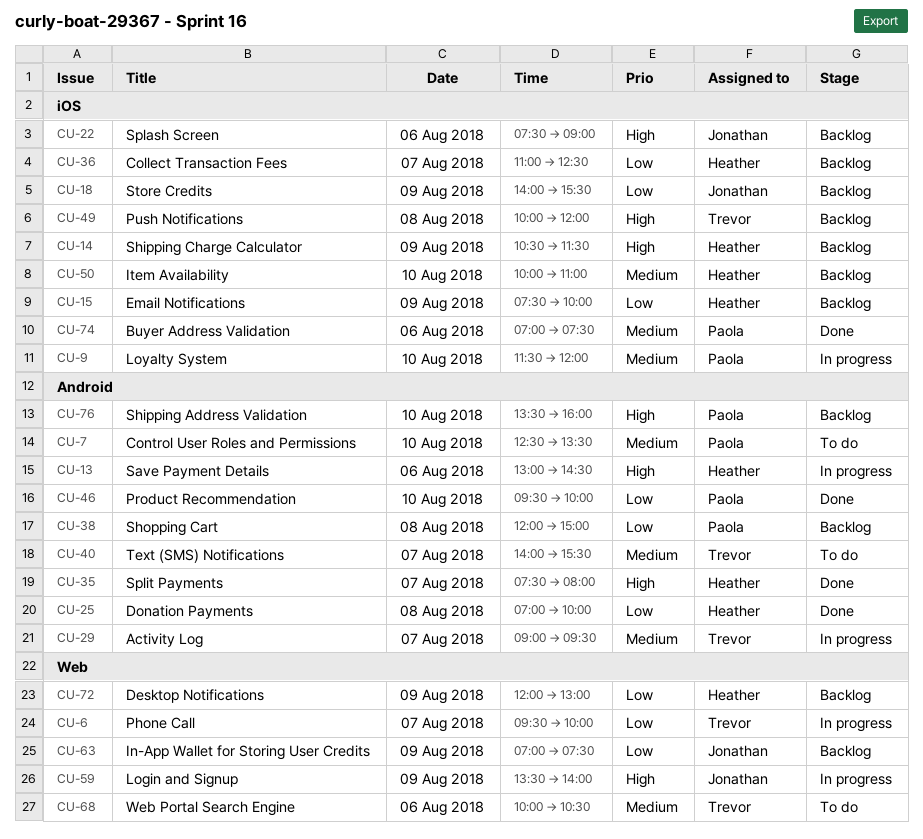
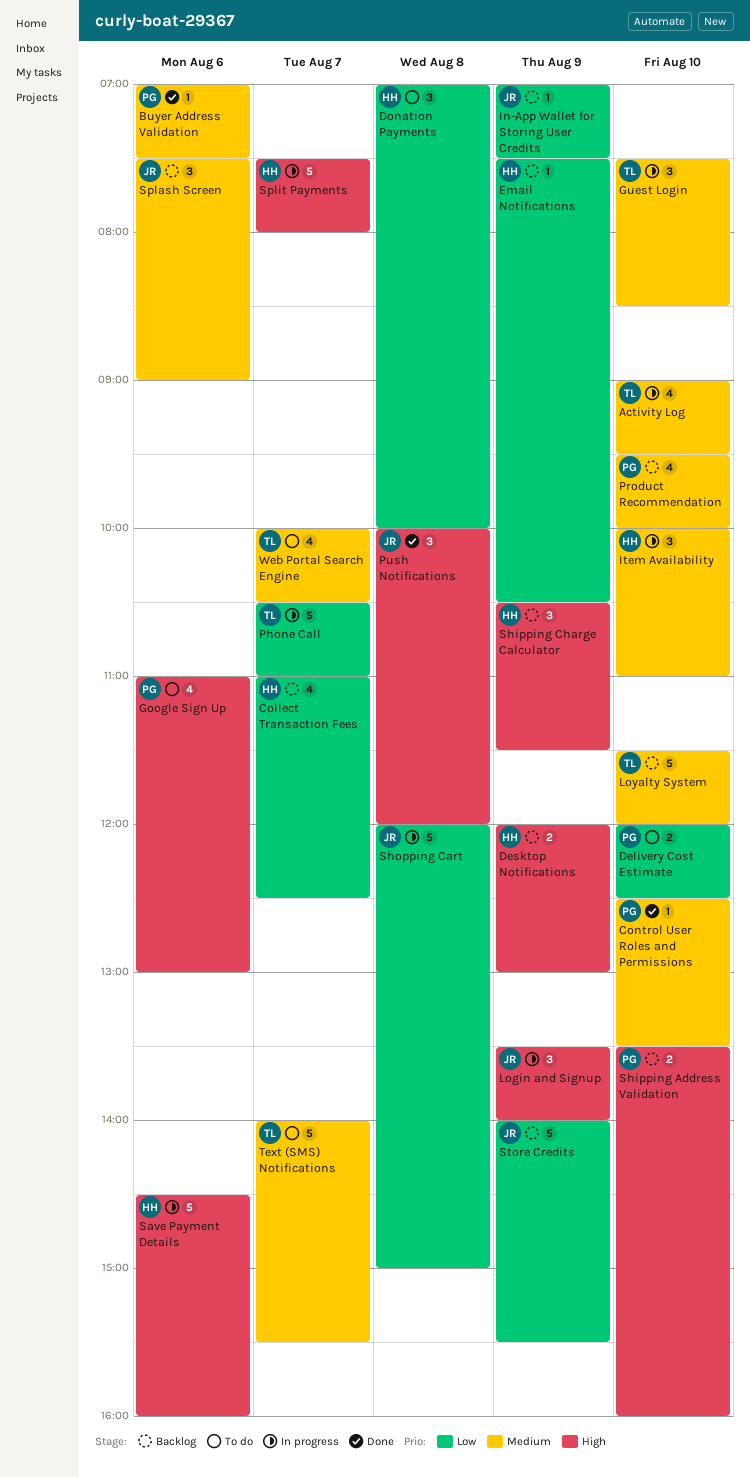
Activity Log, day: Aug 7 -> Aug 10
Control User Roles and Permissions, status: To do -> Done
Delivery Cost Estimate: none -> present
Desktop Notifications, priority: Low -> High
Donation Payments, status: Done -> To do
Email Notifications, ends: 10:00 -> 10:30
Google Sign Up: none -> present
Guest Login: none -> present
Item Availability, status: Backlog -> In progress
Loyalty System, status: In progress -> Backlog
Loyalty System, owner: Paola -> Trevor
Phone Call, begins: 09:30 -> 10:30
Phone Call, ends: 10:00 -> 11:00
Product Recommendation, status: Done -> Backlog
Product Recommendation, priority: Low -> Medium
Push Notifications, status: Backlog -> Done
Push Notifications, owner: Trevor -> Jonathan
Save Payment Details, begins: 13:00 -> 14:30
Save Payment Details, ends: 14:30 -> 16:00
Shopping Cart, status: Backlog -> In progress
Shopping Cart, owner: Paola -> Jonathan
Splash Screen, priority: High -> Medium
Split Payments, status: Done -> In progress
Web Portal Search Engine, day: Aug 6 -> Aug 7

